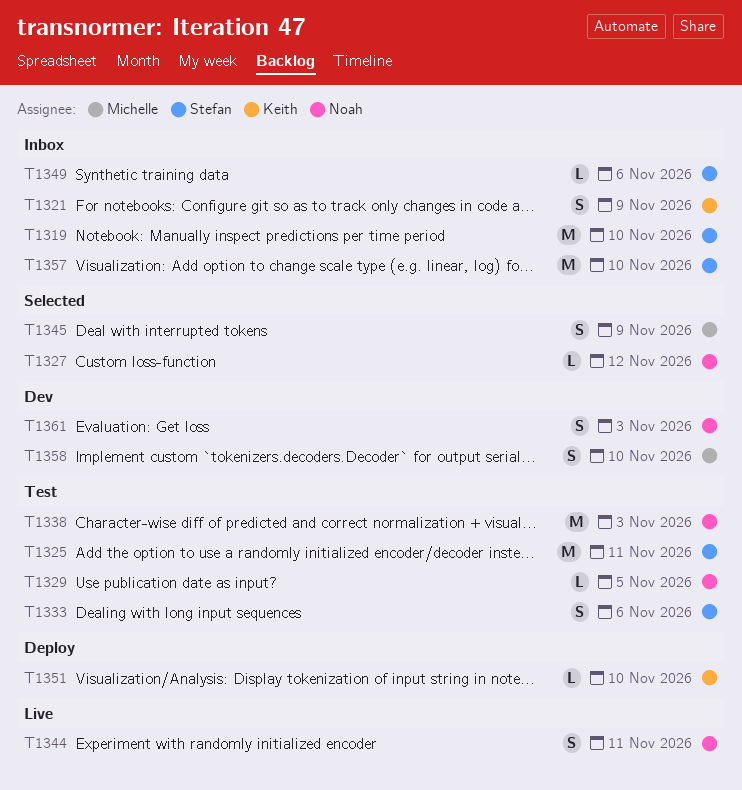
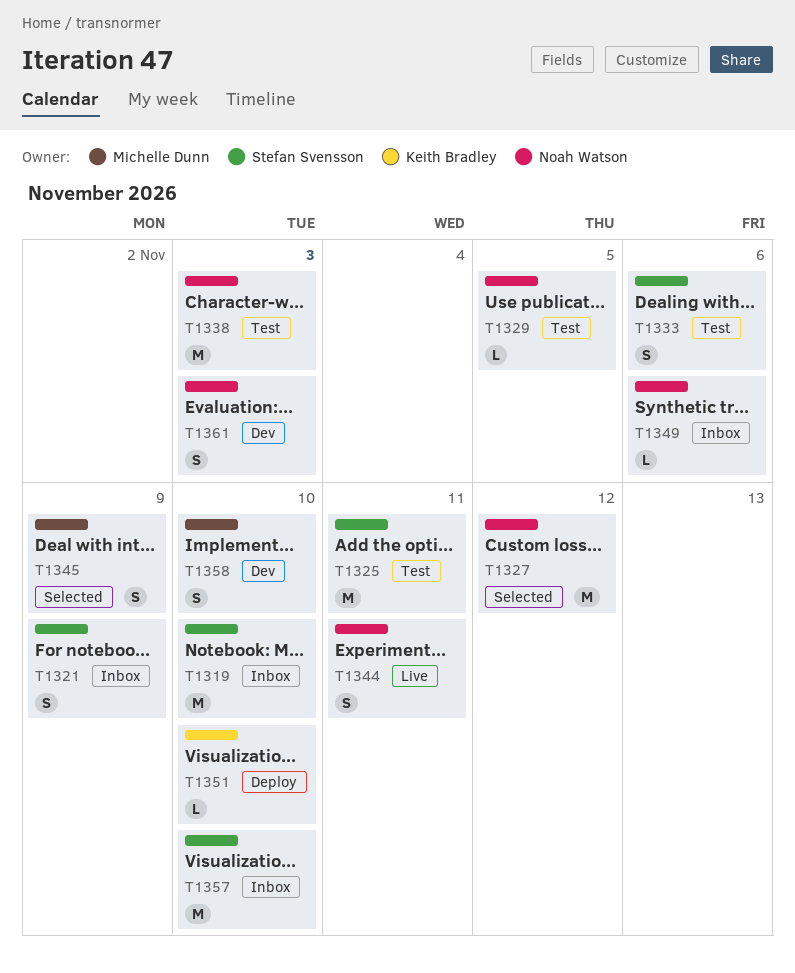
T1321, owner: Keith Bradley -> Stefan Svensson
T1327, estimate: L -> M
T1349, owner: Stefan Svensson -> Noah Watson

